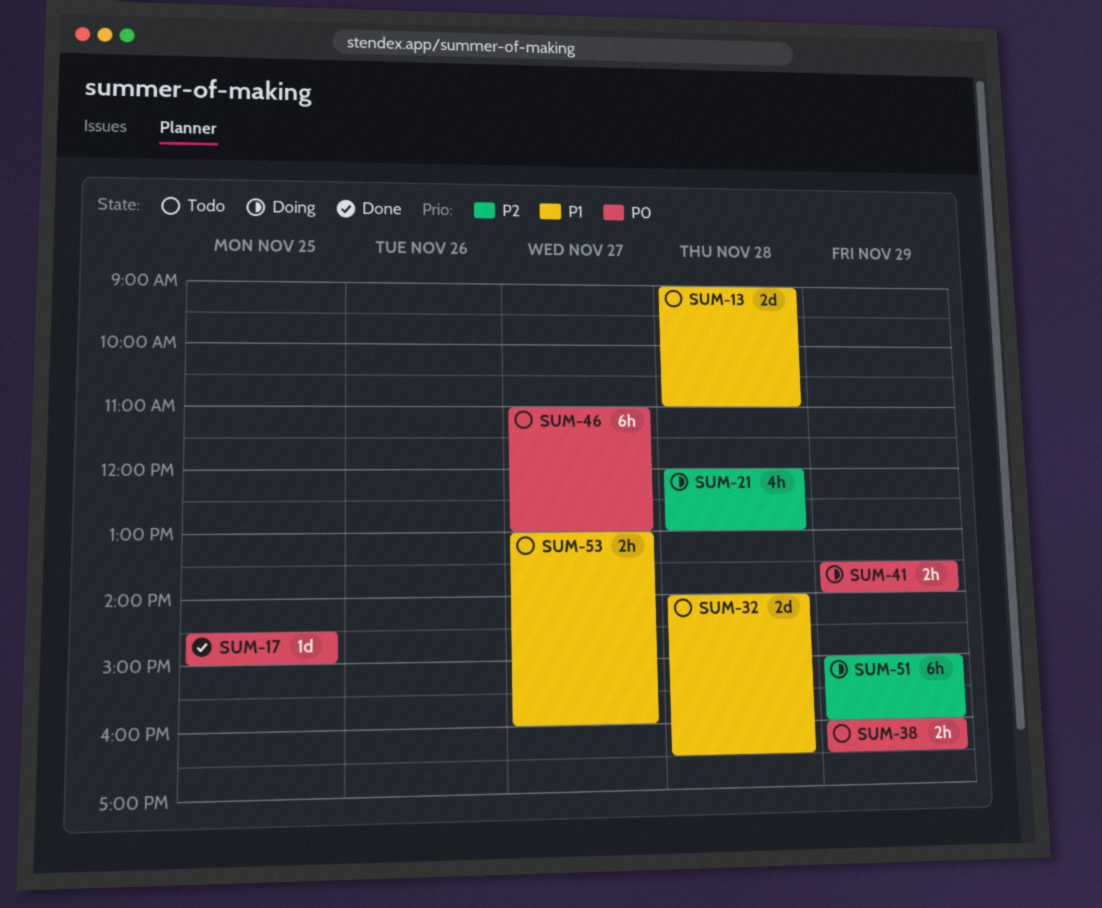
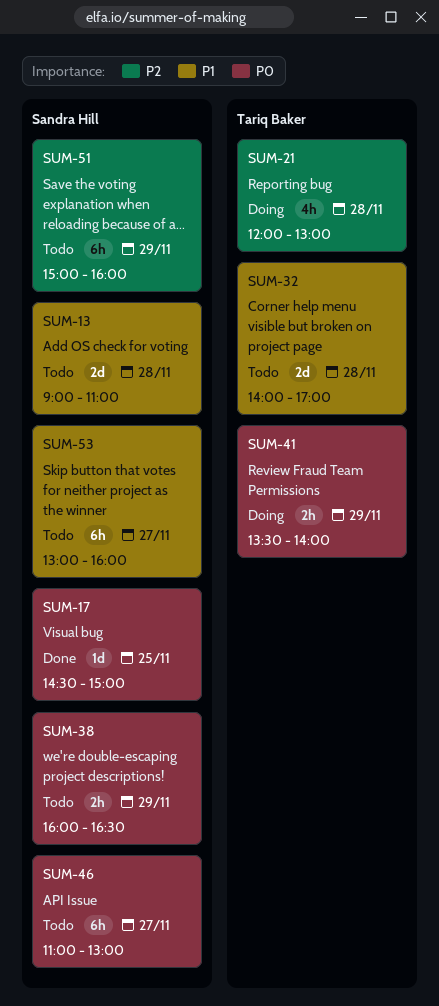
SUM-32, ends: 16:30 -> 17:00
SUM-51, status: Doing -> Todo
SUM-53, estimate: 2h -> 6h

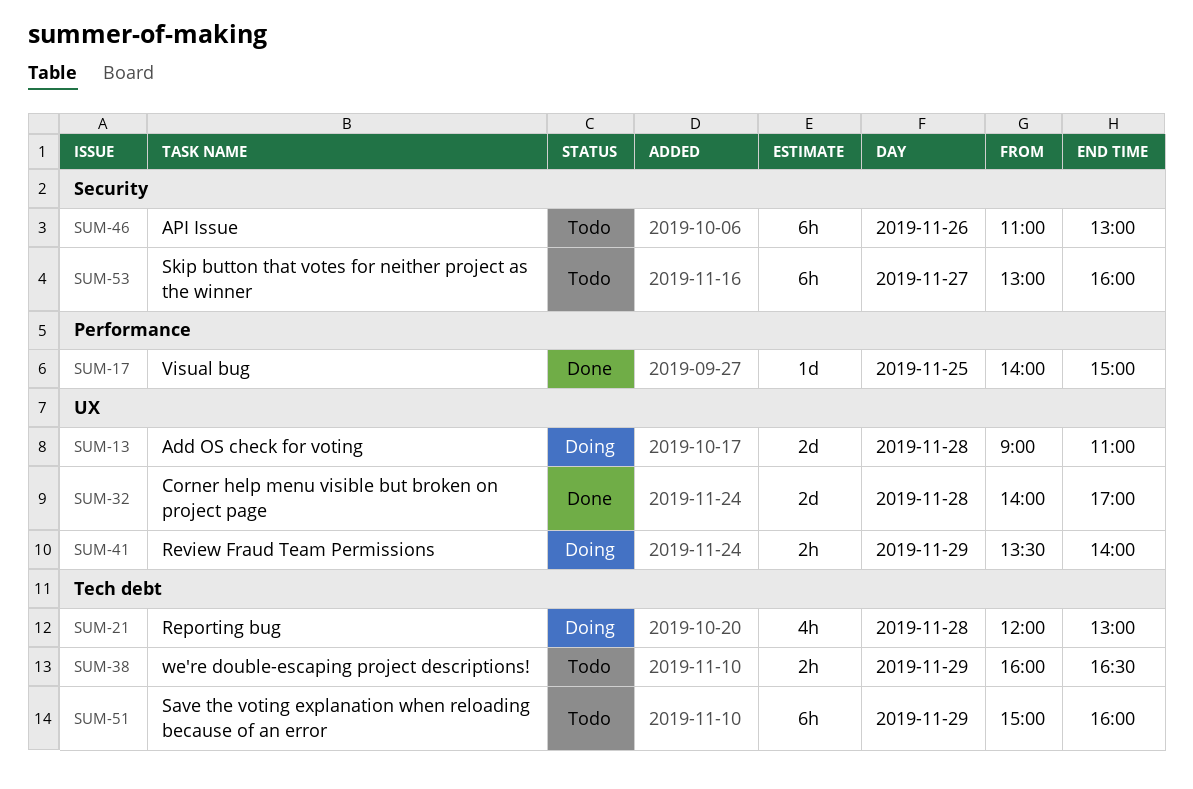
SUM-13, status: Todo -> Doing
SUM-17, begins: 14:30 -> 14:00
SUM-32, status: Todo -> Done
SUM-46, day: Nov 27 -> Nov 26

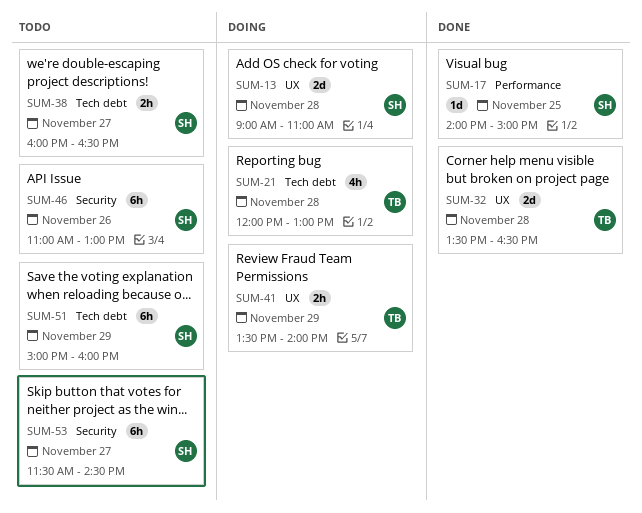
SUM-32, begins: 14:00 -> 13:30
SUM-32, ends: 17:00 -> 16:30
SUM-38, day: Nov 29 -> Nov 27
SUM-53, begins: 13:00 -> 11:30
SUM-53, ends: 16:00 -> 14:30

